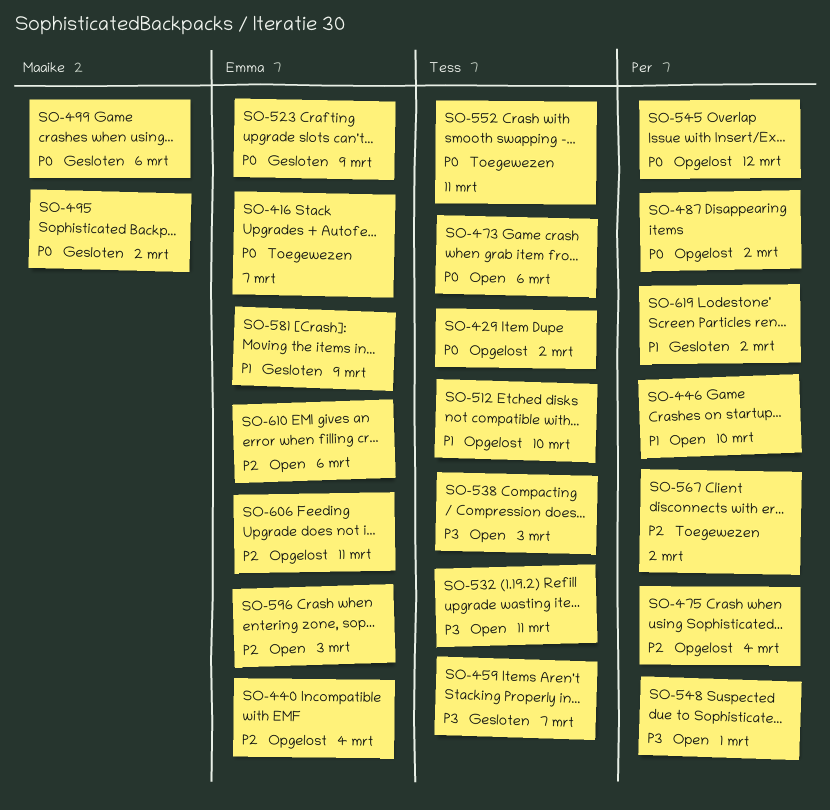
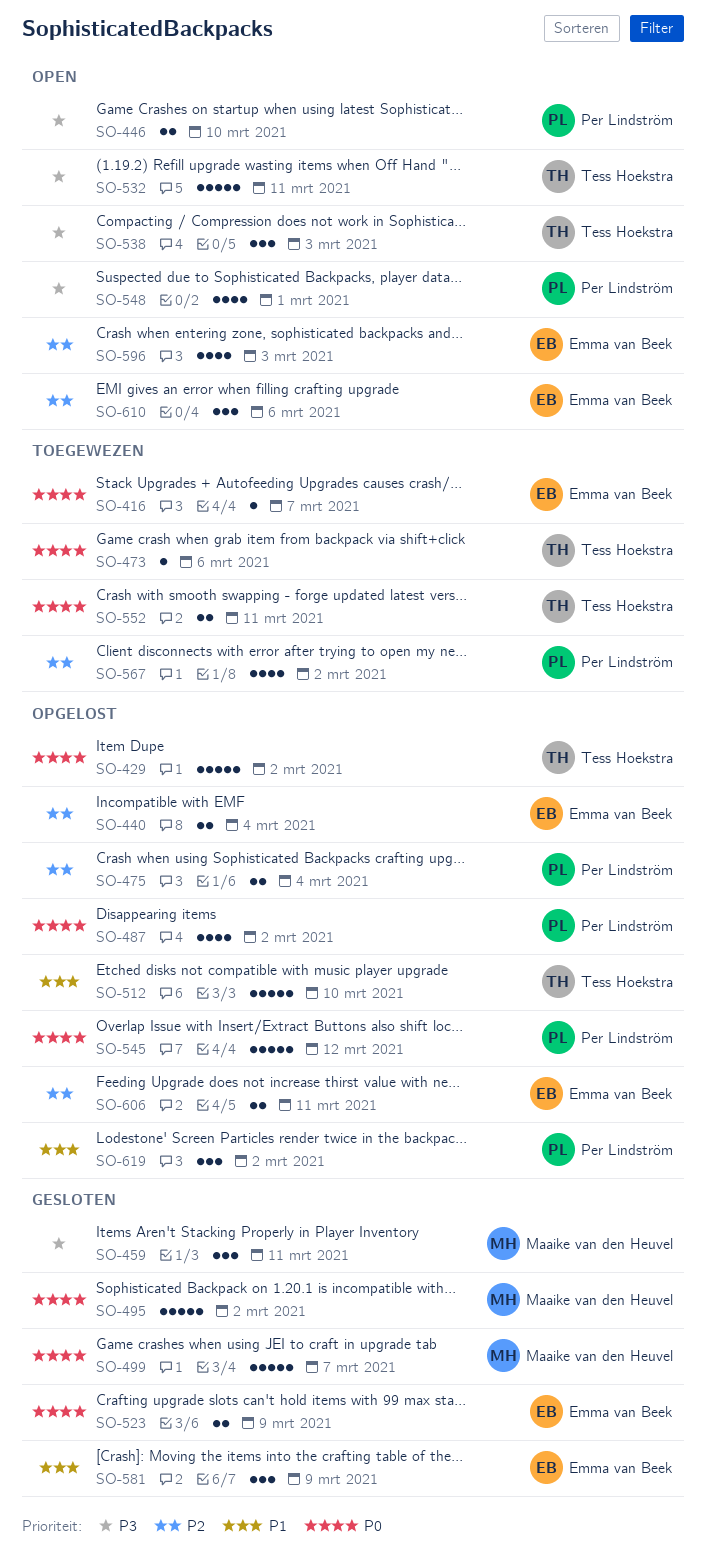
SO-446, priority: P1 -> P3
SO-459, owner: Tess Hoekstra -> Maaike van den Heuvel
SO-459, due: Mar 7 -> Mar 11
SO-473, status: Open -> Toegewezen
SO-499, due: Mar 6 -> Mar 7
SO-619, status: Gesloten -> Opgelost

